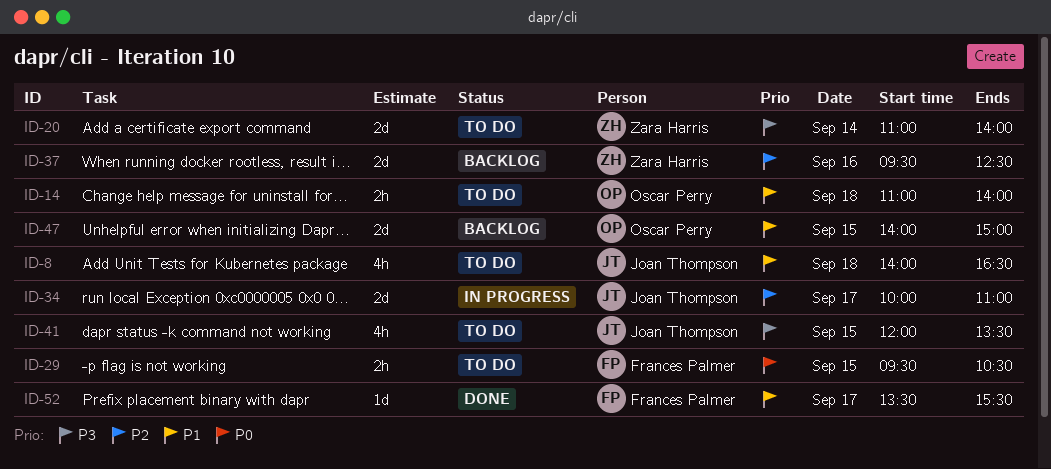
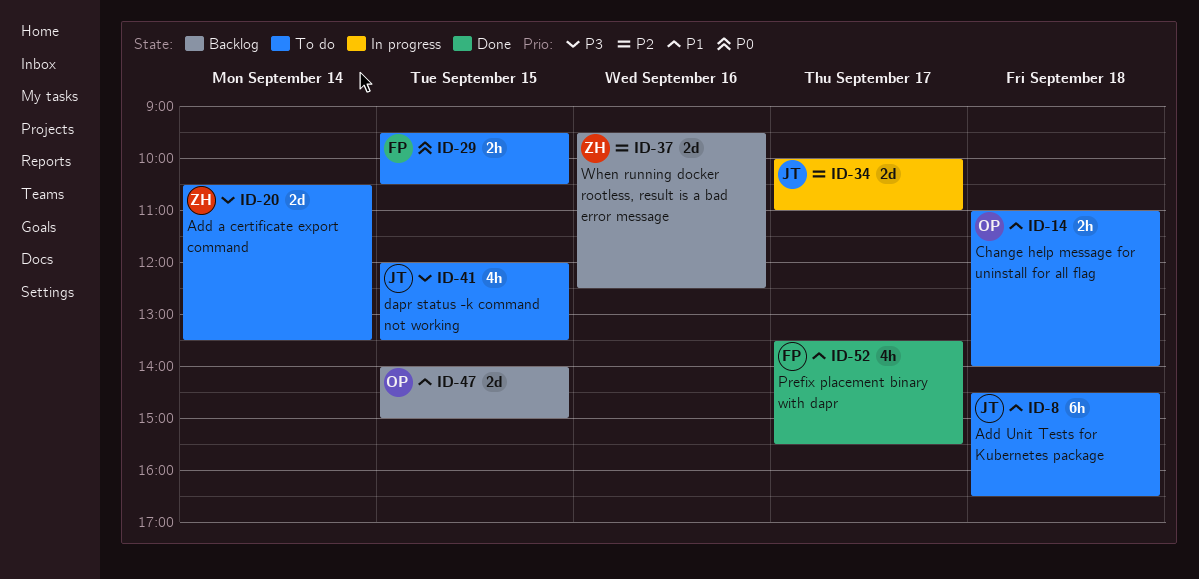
ID-8, estimate: 4h -> 6h
ID-8, begins: 14:00 -> 14:30
ID-20, begins: 11:00 -> 10:30
ID-20, ends: 14:00 -> 13:30
ID-52, estimate: 1d -> 4h

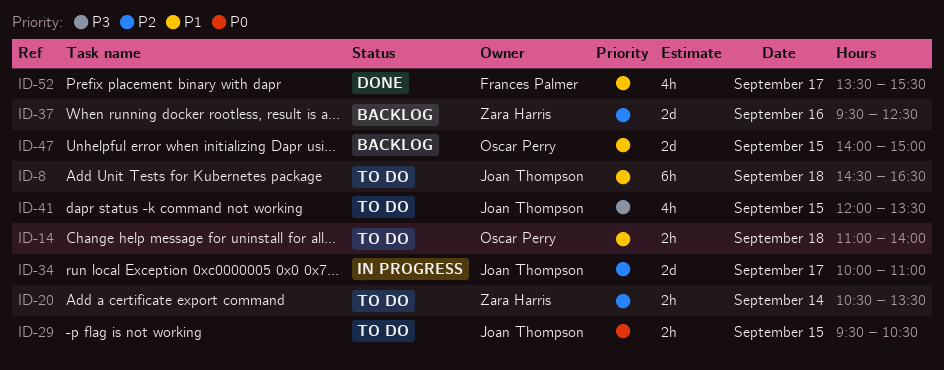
ID-20, priority: P3 -> P2
ID-20, estimate: 2d -> 2h
ID-29, owner: Frances Palmer -> Joan Thompson

